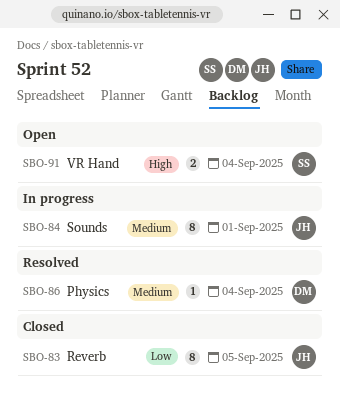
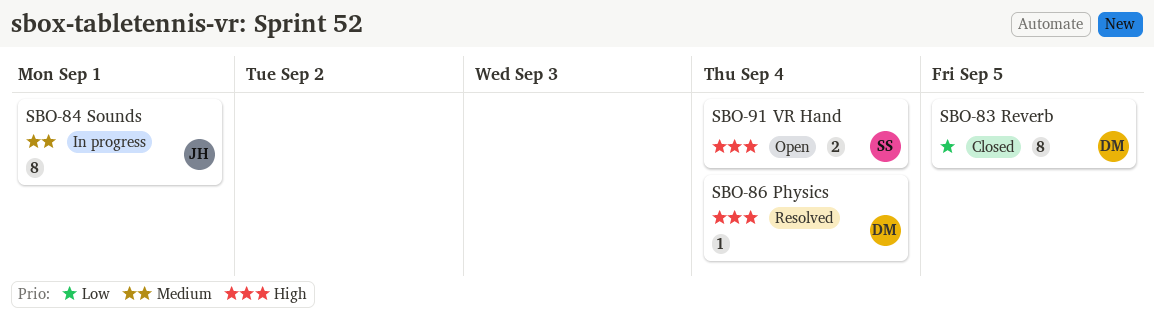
SBO-83, owner: JH -> DM
SBO-86, priority: Medium -> High

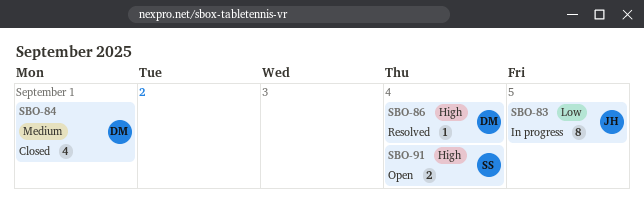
SBO-83, status: Closed -> In progress
SBO-83, owner: DM -> JH
SBO-84, status: In progress -> Closed
SBO-84, owner: JH -> DM
SBO-84, estimate: 8 -> 4

